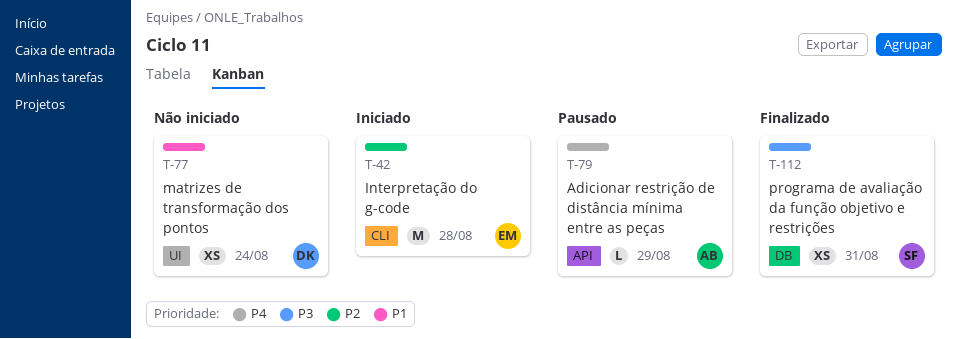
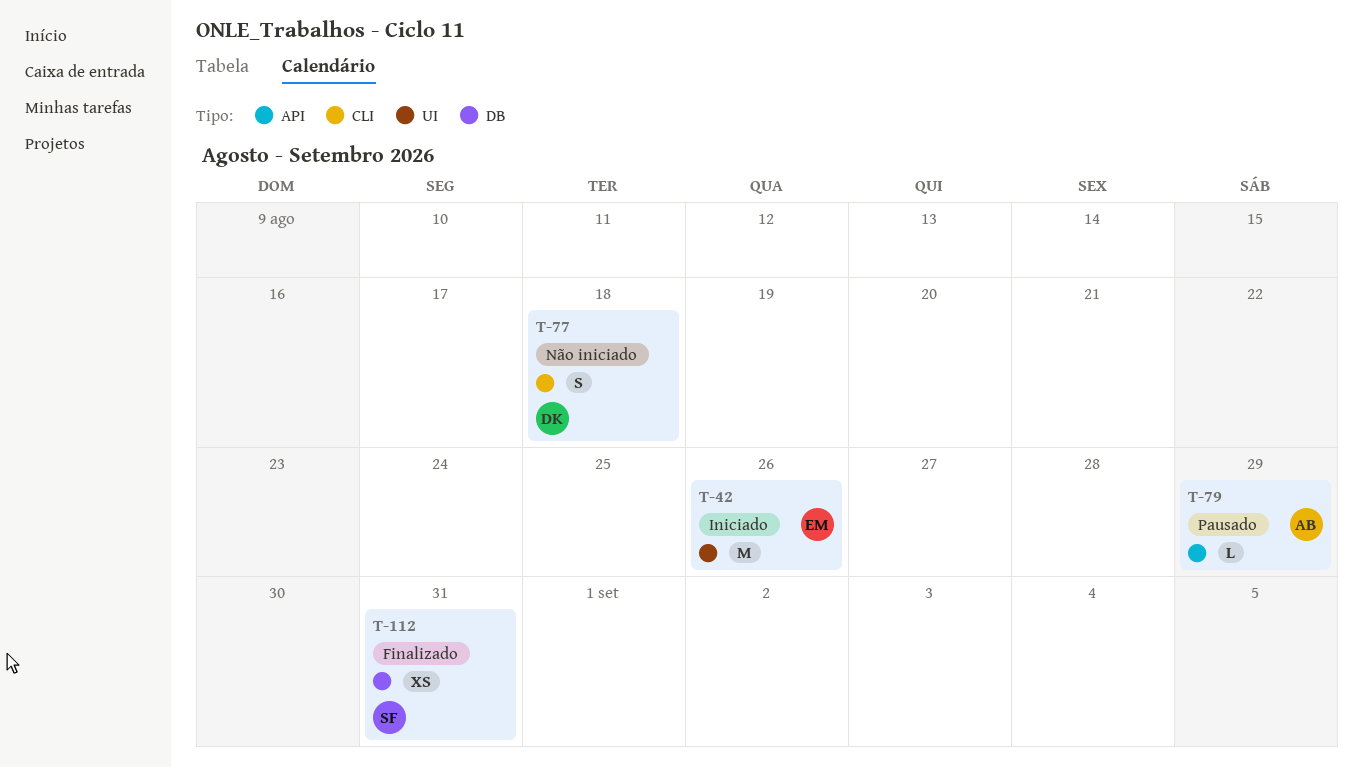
T-42, label: CLI -> UI
T-42, due: Aug 28 -> Aug 26
T-77, label: UI -> CLI
T-77, estimate: XS -> S
T-77, due: Aug 24 -> Aug 18

